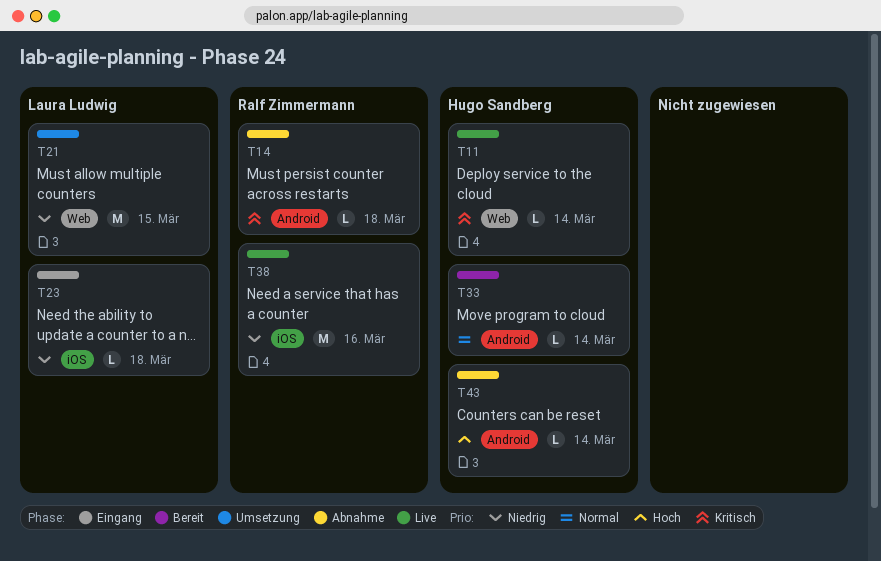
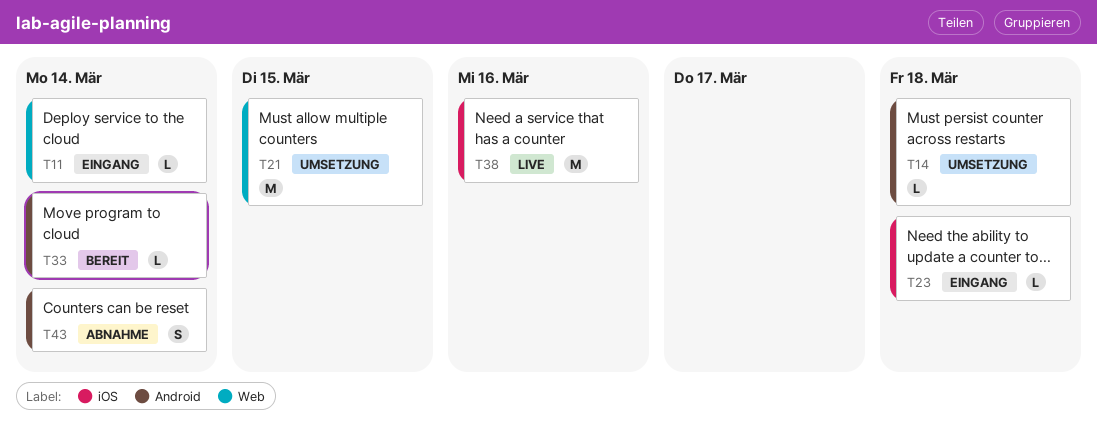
T11, status: Live -> Eingang
T14, status: Abnahme -> Umsetzung
T43, estimate: L -> S

